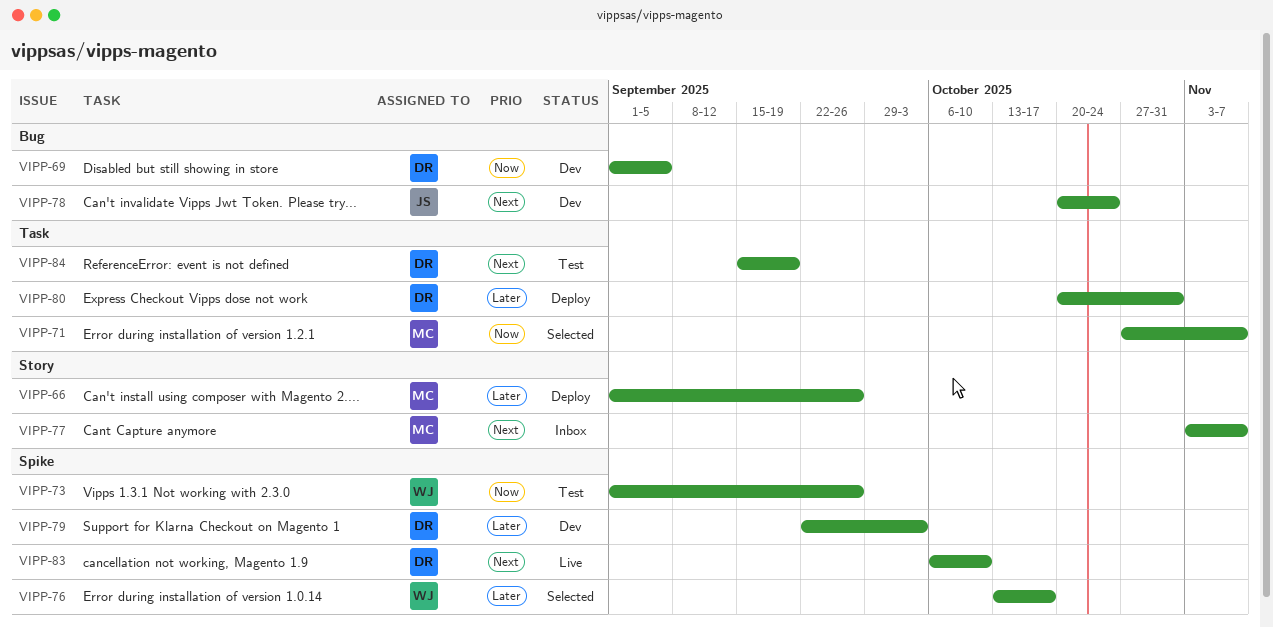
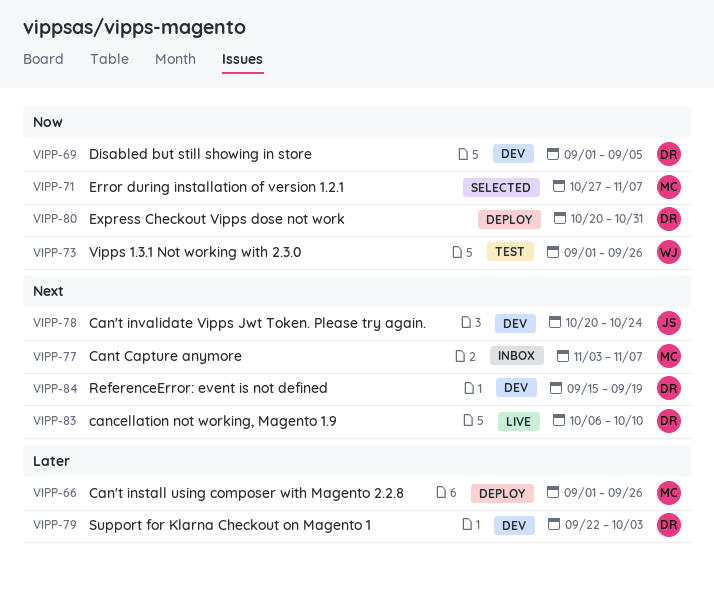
VIPP-76: present -> none
VIPP-80, priority: Later -> Now
VIPP-84, status: Test -> Dev

